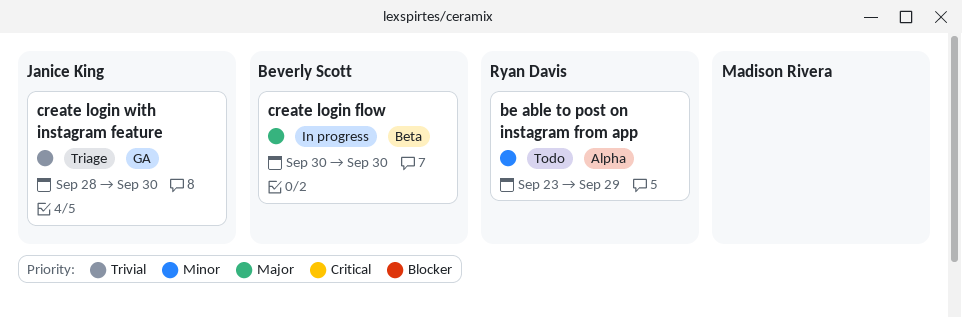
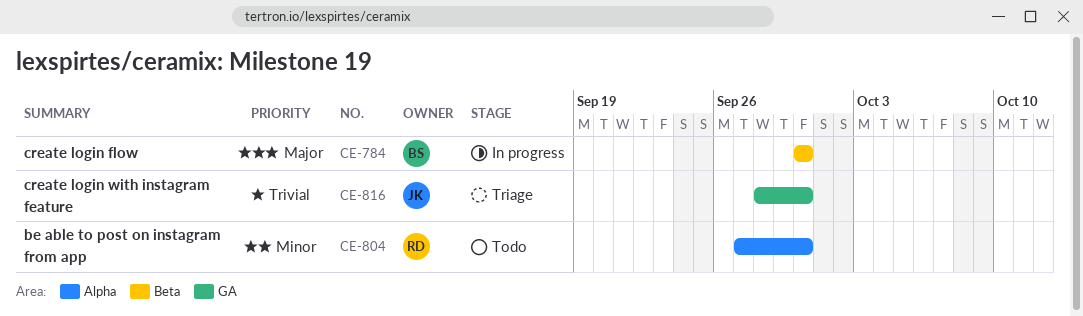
be able to post on instagram from app, start: Sep 23 -> Sep 27
be able to post on instagram from app, due: Sep 29 -> Sep 30

